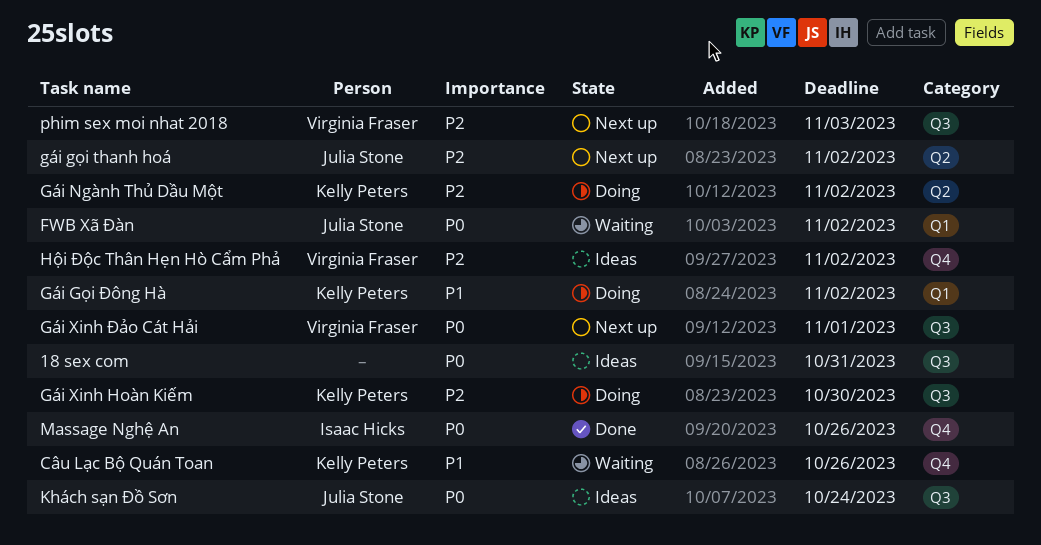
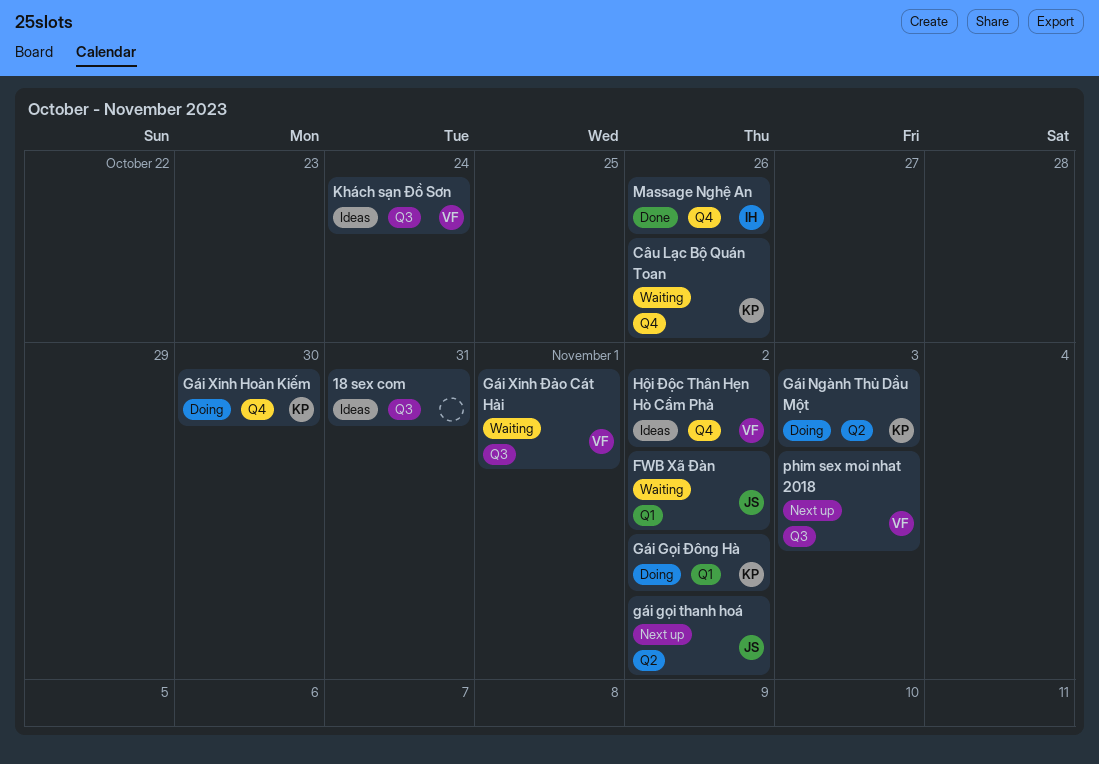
Gái Ngành Thủ Dầu Một, due: Nov 2 -> Nov 3
Gái Xinh Hoàn Kiếm, label: Q3 -> Q4
Gái Xinh Đảo Cát Hải, status: Next up -> Waiting
Khách sạn Đồ Sơn, owner: Julia Stone -> Virginia Fraser

